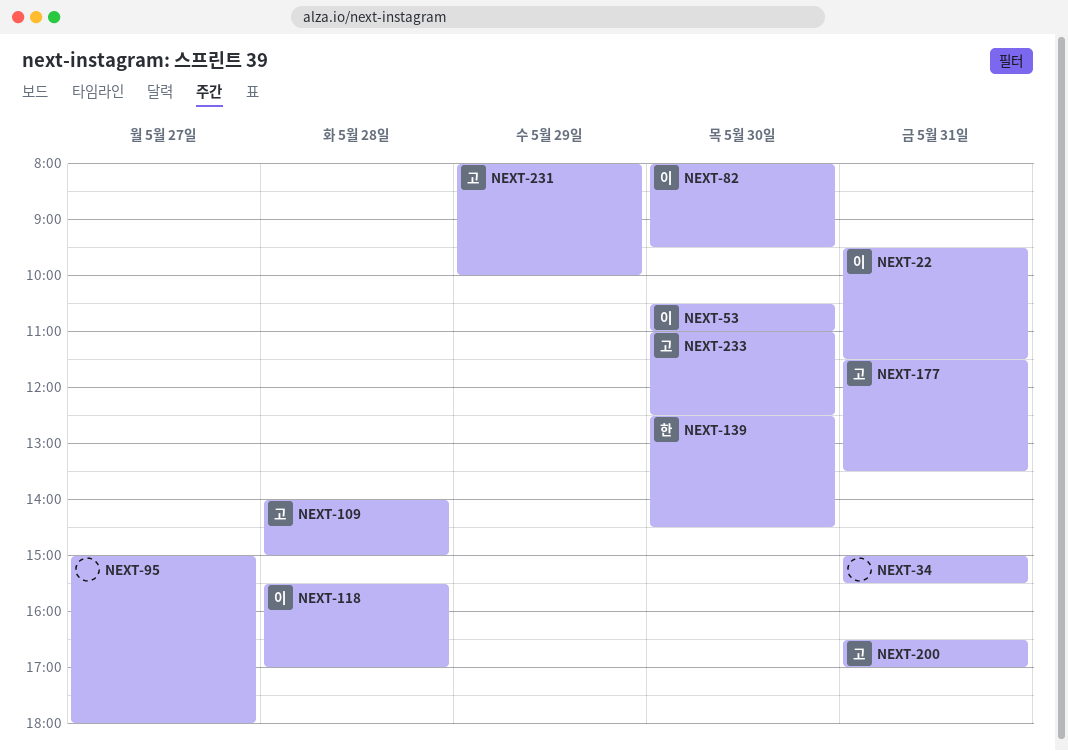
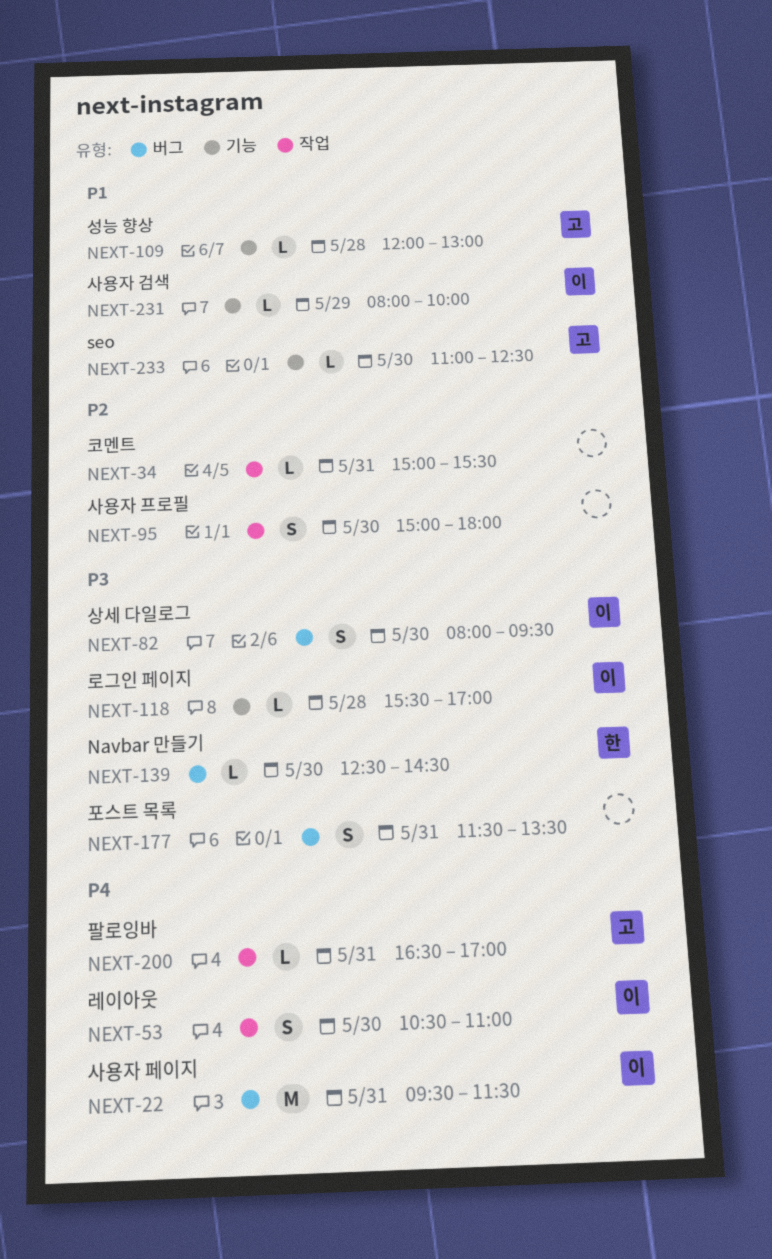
NEXT-95, day: May 27 -> May 30
NEXT-109, begins: 14:00 -> 12:00
NEXT-109, ends: 15:00 -> 13:00
NEXT-177, owner: 고 -> none
NEXT-231, owner: 고 -> 이

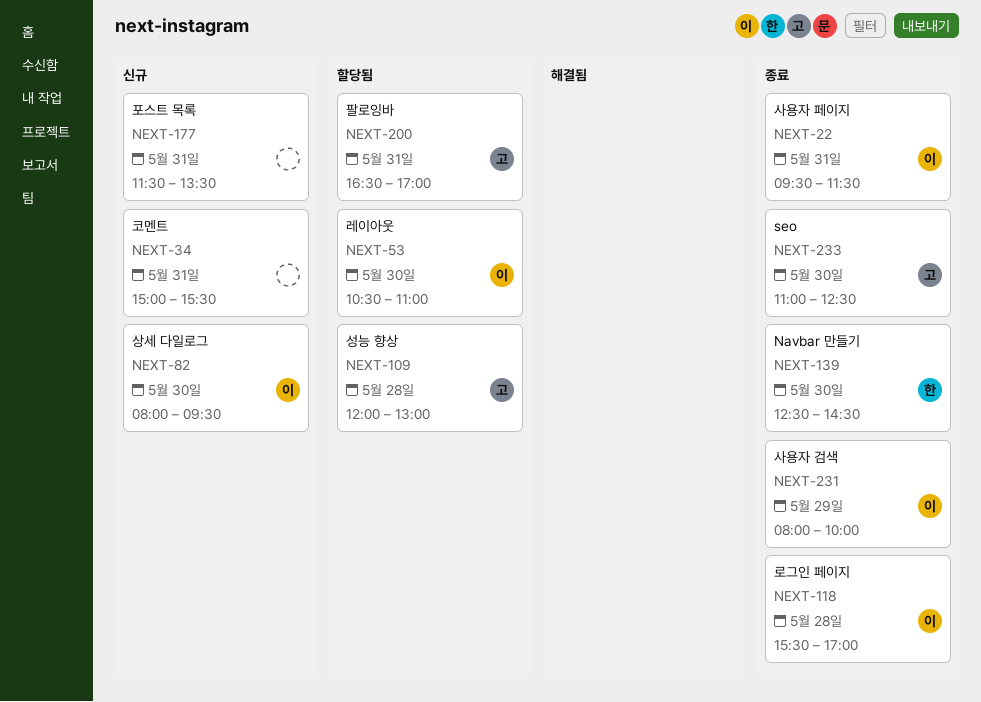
NEXT-95: present -> none

